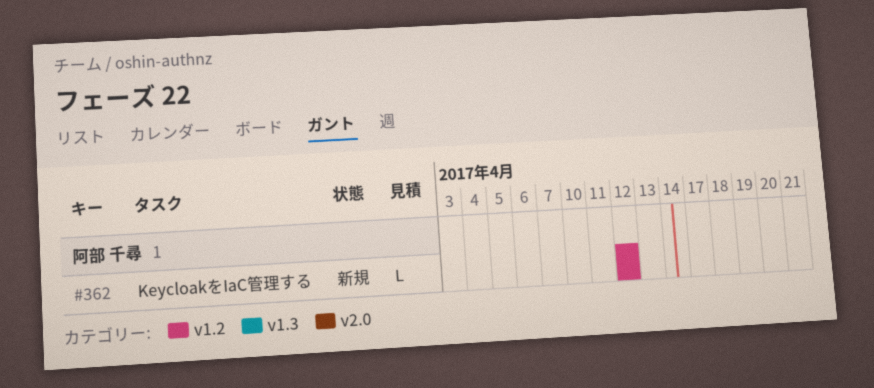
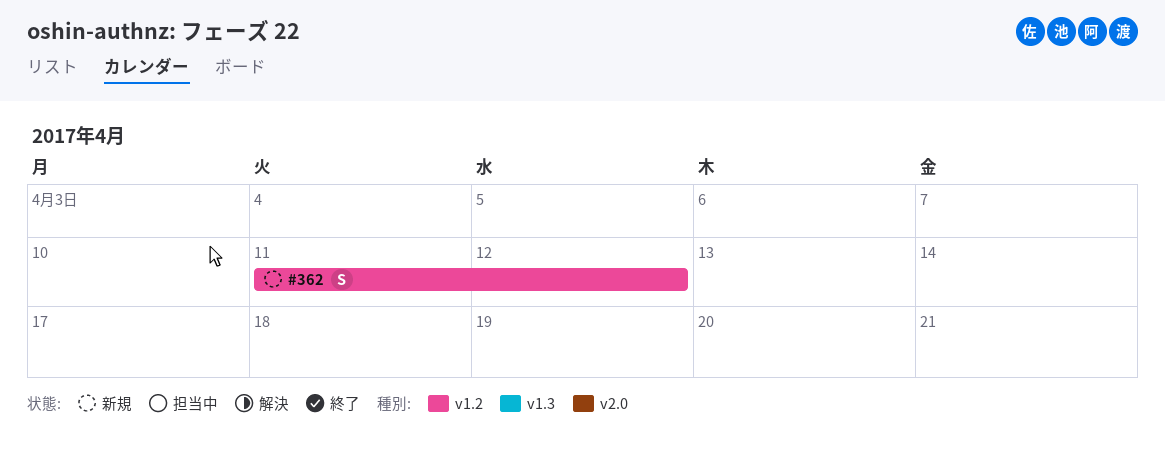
#362, estimate: L -> S
#362, start: Apr 12 -> Apr 11

